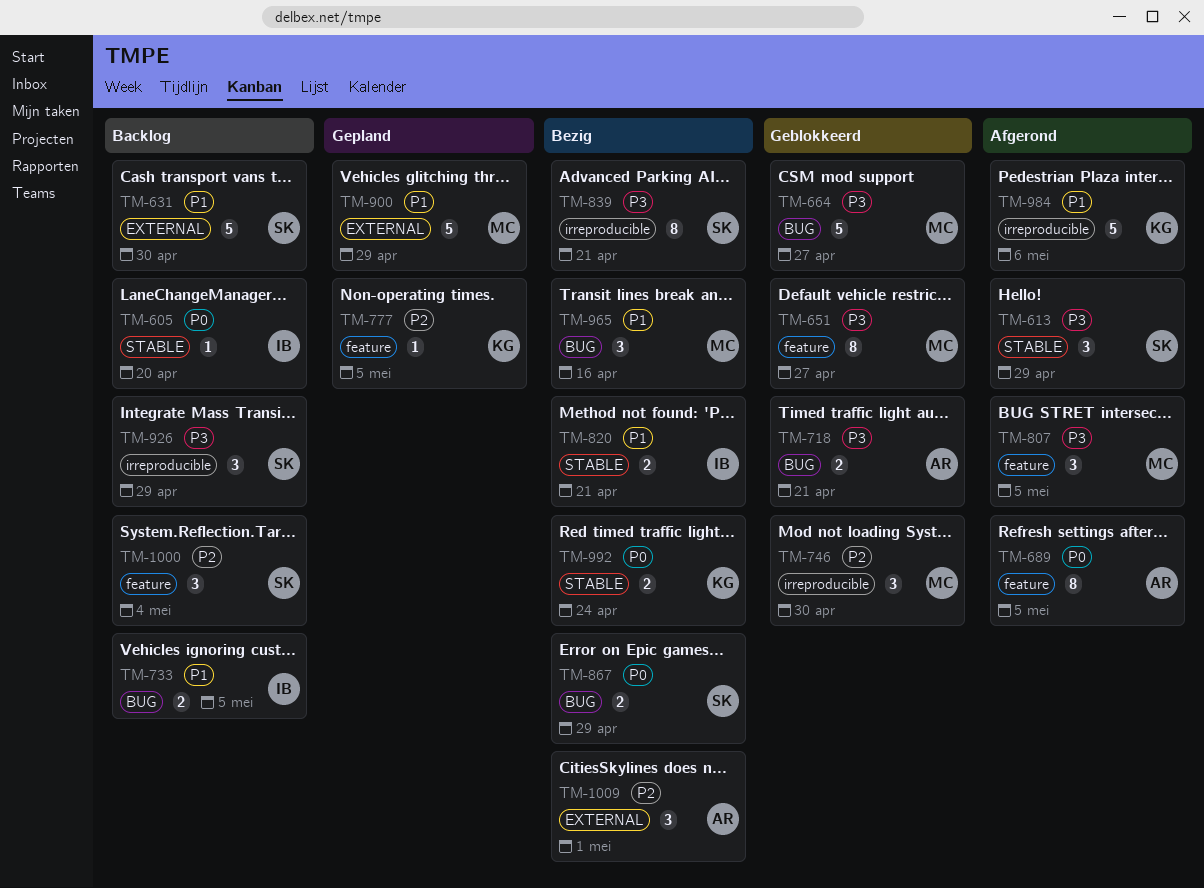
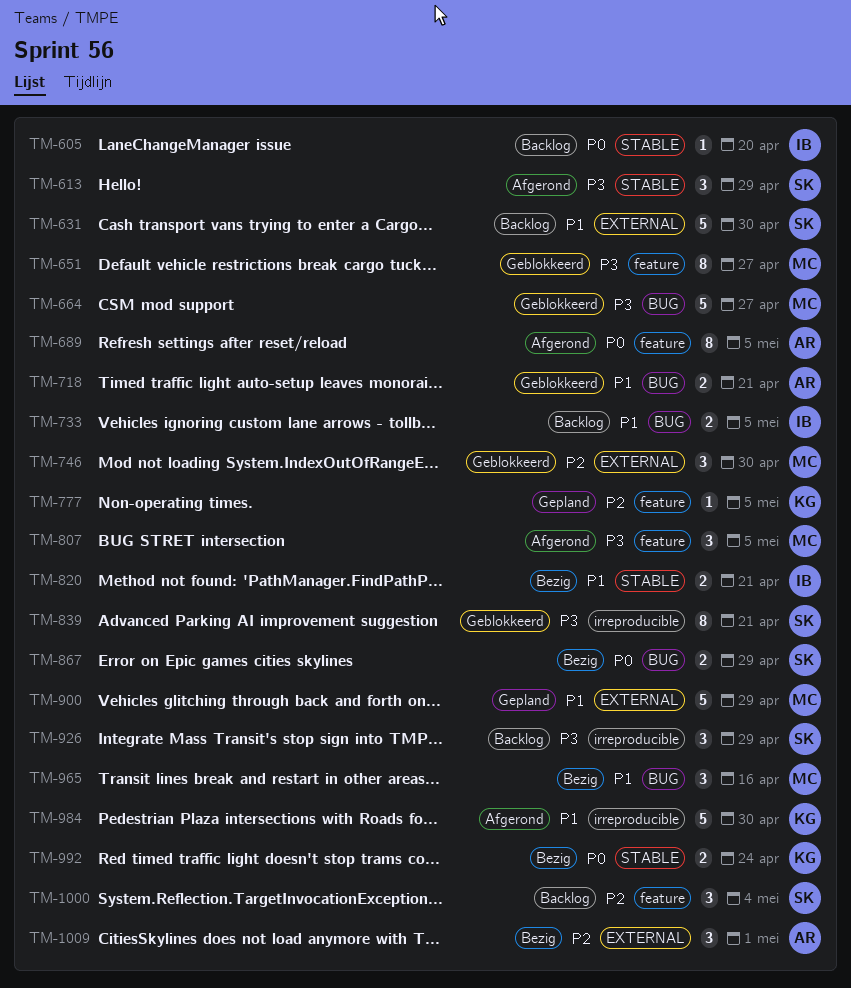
TM-718, priority: P3 -> P1
TM-746, label: irreproducible -> EXTERNAL
TM-839, status: Bezig -> Geblokkeerd
TM-984, due: May 6 -> Apr 30

